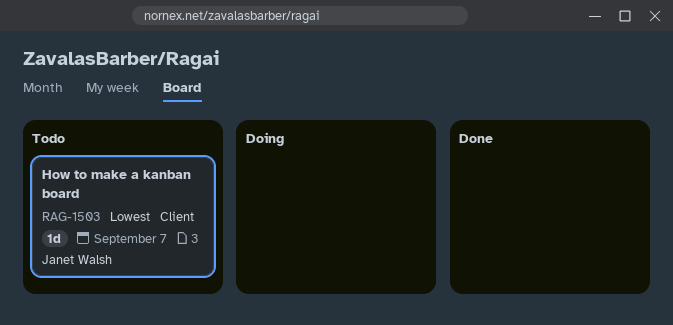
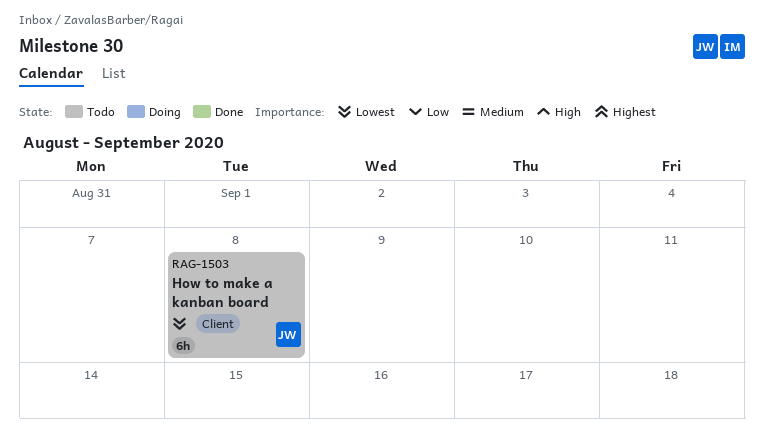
RAG-1503, estimate: 1d -> 6h
RAG-1503, due: Sep 7 -> Sep 8

